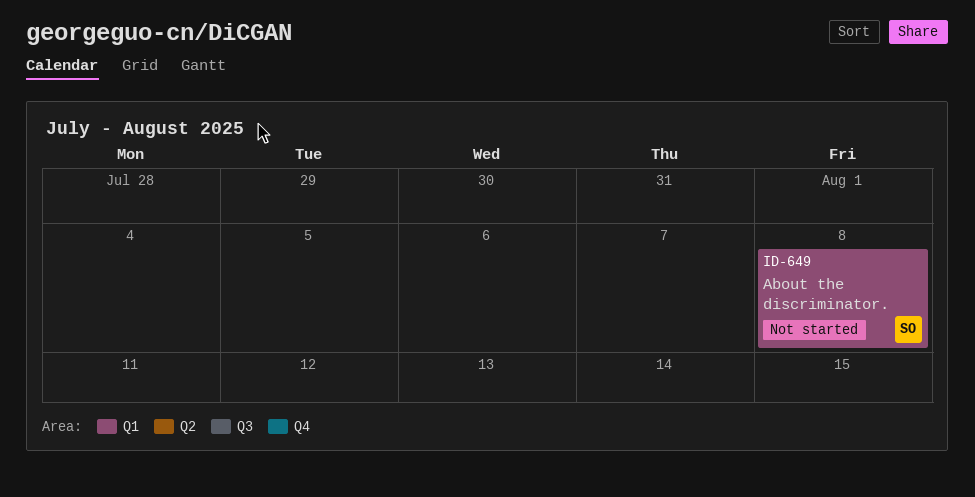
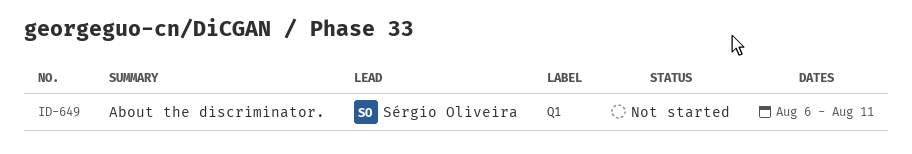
ID-649, due: Aug 8 -> Aug 11

